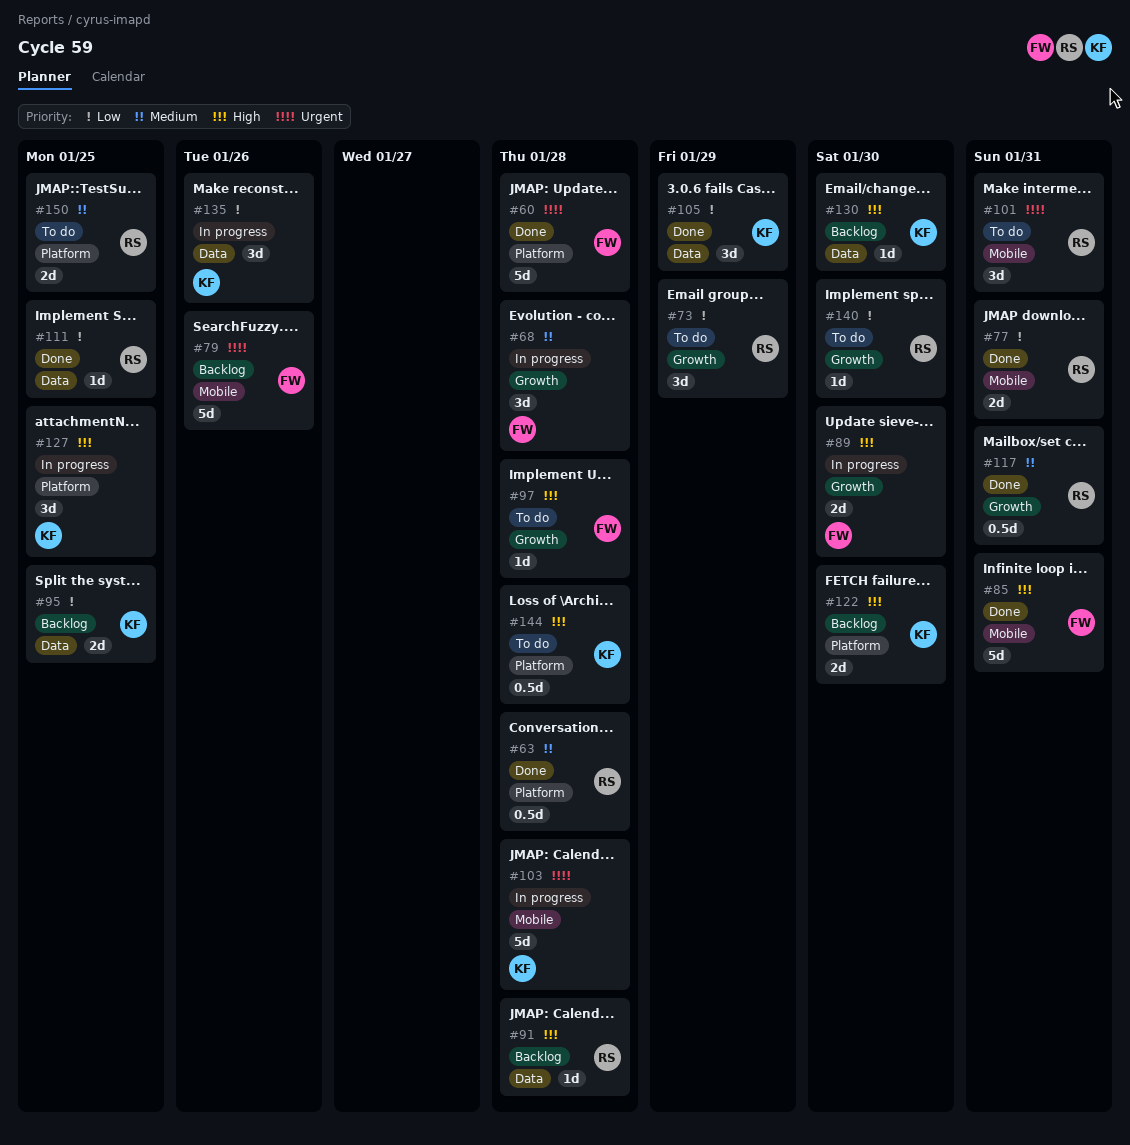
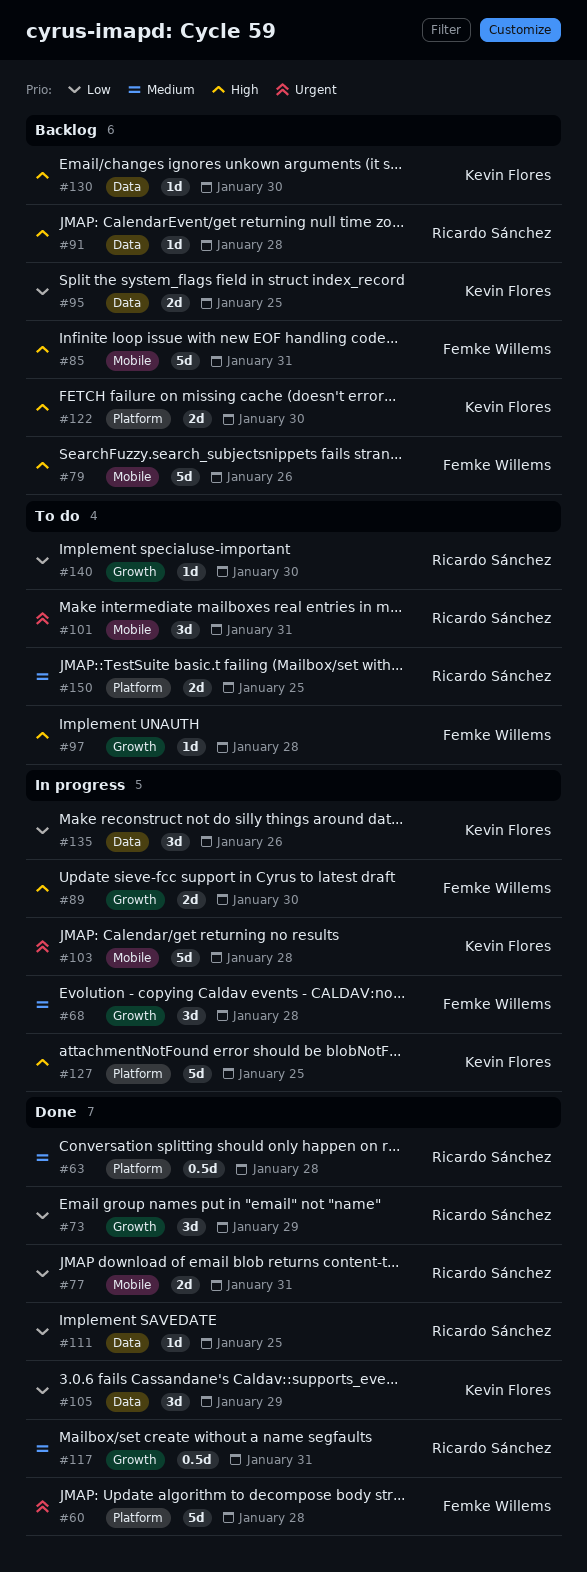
#73, status: To do -> Done
#79, priority: Urgent -> High
#85, status: Done -> Backlog
#127, estimate: 3d -> 5d
#144: present -> none

